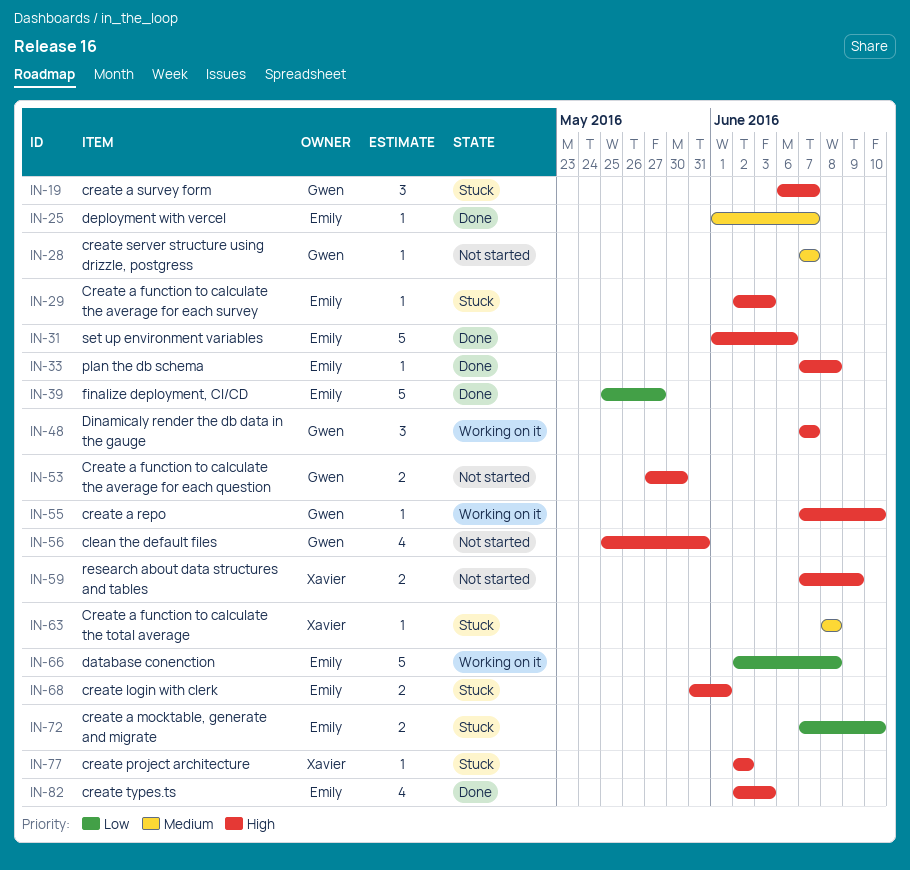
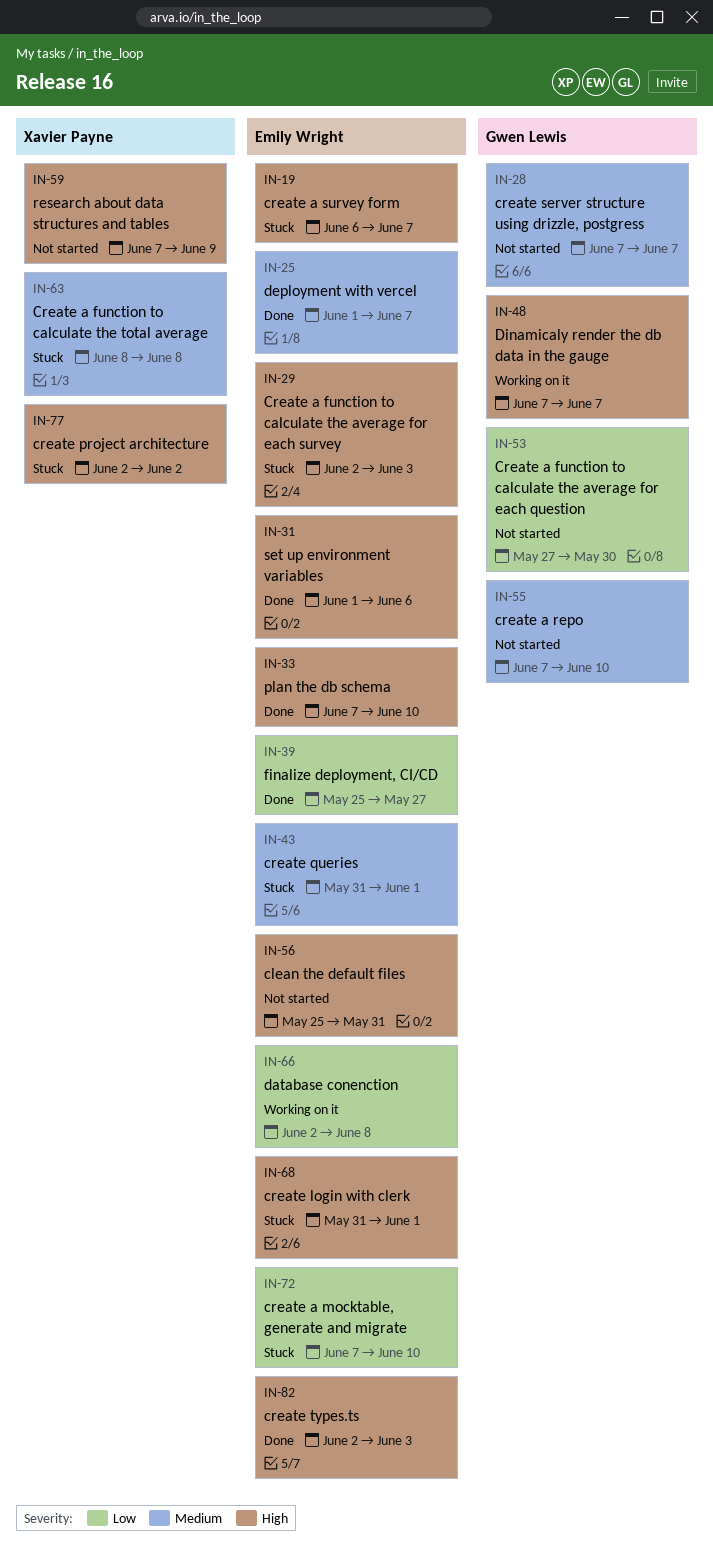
IN-19, owner: Gwen Lewis -> Emily Wright
IN-33, due: Jun 8 -> Jun 10
IN-43: none -> present
IN-53, priority: High -> Low
IN-55, status: Working on it -> Not started
IN-55, priority: High -> Medium
IN-56, owner: Gwen Lewis -> Emily Wright

